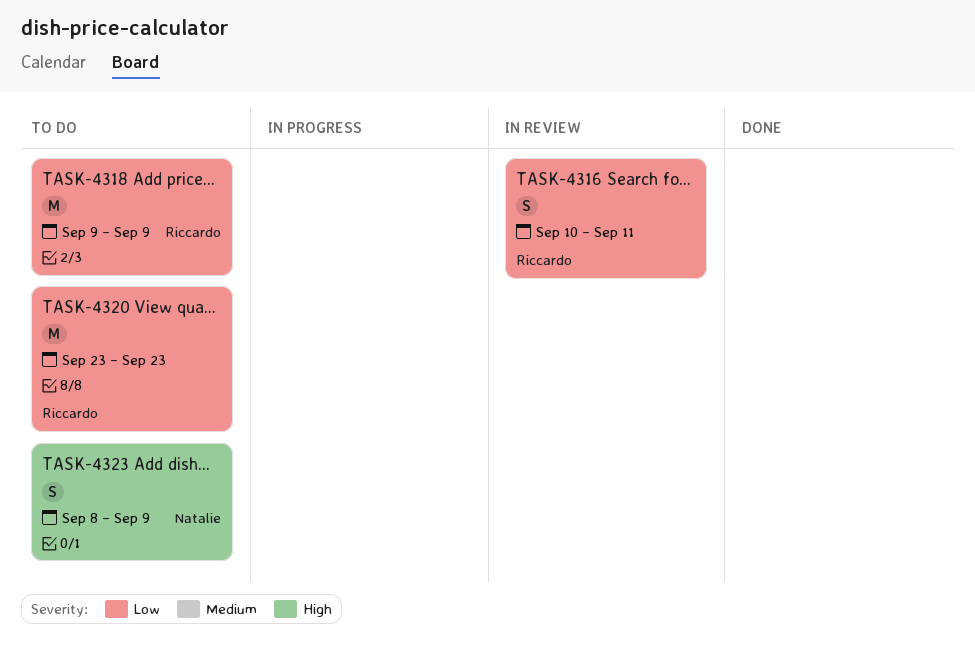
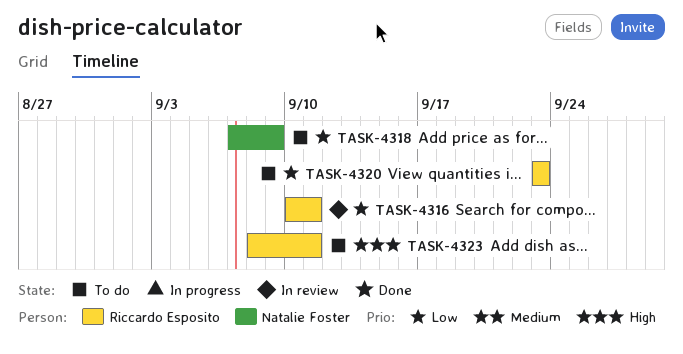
TASK-4318, owner: Riccardo Esposito -> Natalie Foster
TASK-4318, start: Sep 9 -> Sep 7
TASK-4323, owner: Natalie Foster -> Riccardo Esposito
TASK-4323, due: Sep 9 -> Sep 11

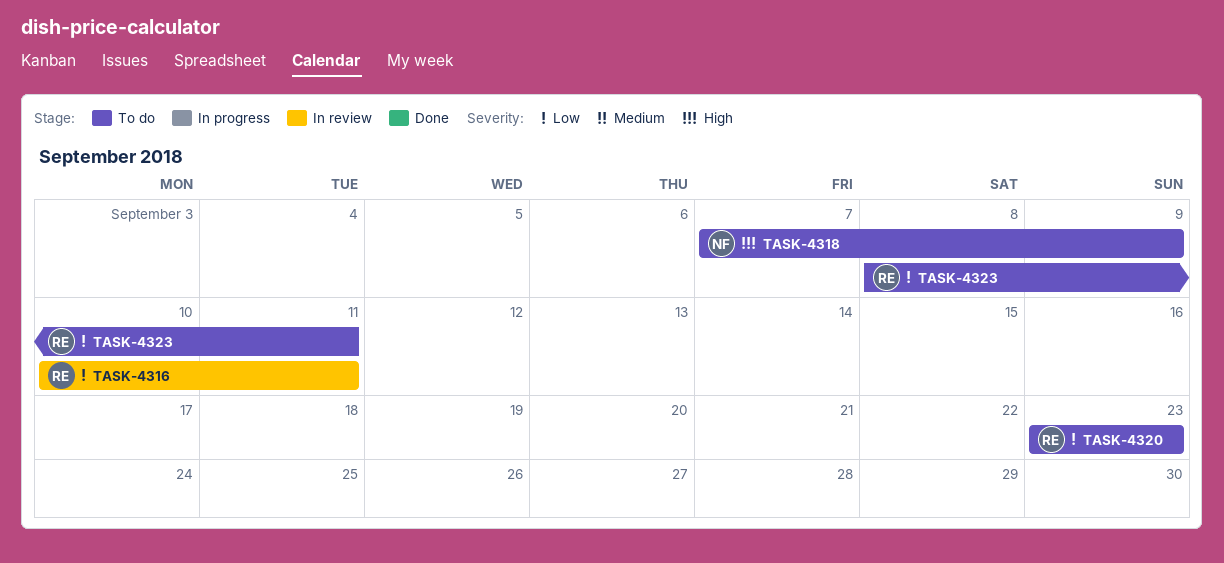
TASK-4318, priority: Low -> High
TASK-4323, priority: High -> Low

